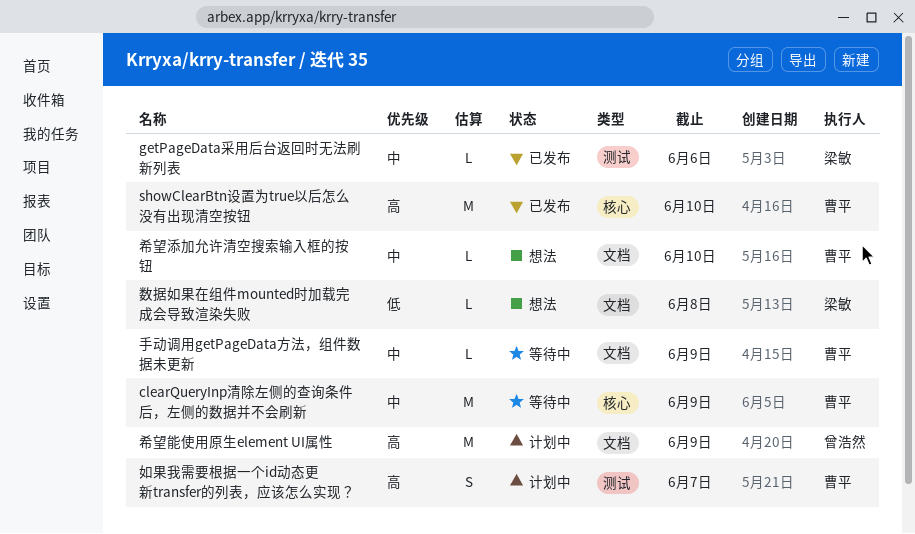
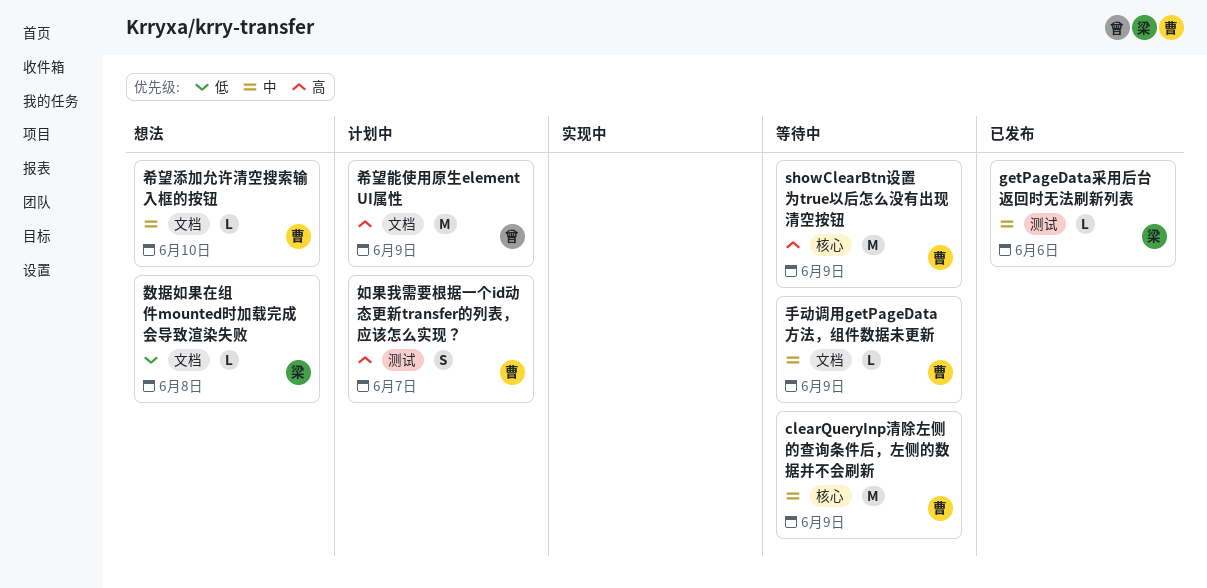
showClearBtn设置为true以后怎么没有出现清空按钮, status: 已发布 -> 等待中
showClearBtn设置为true以后怎么没有出现清空按钮, due: Jun 10 -> Jun 9

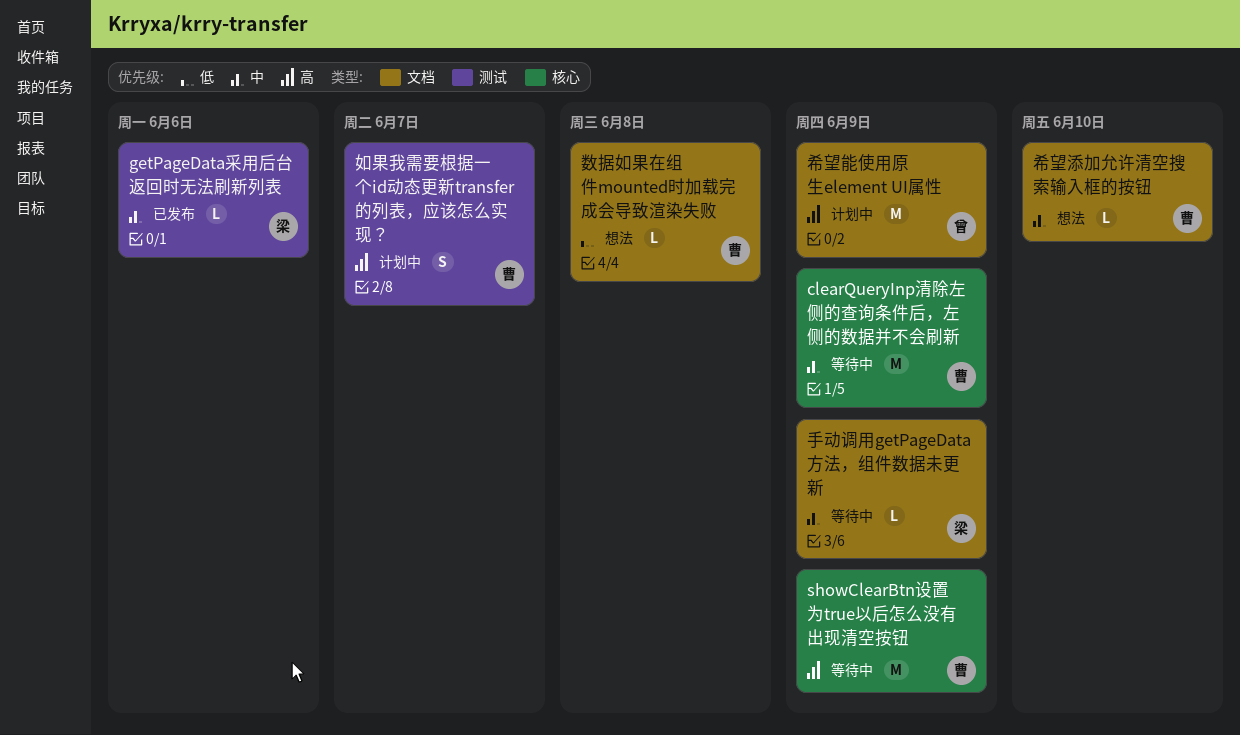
手动调用getPageData方法，组件数据未更新, owner: 曹 -> 梁
数据如果在组件mounted时加载完成会导致渲染失败, owner: 梁 -> 曹

